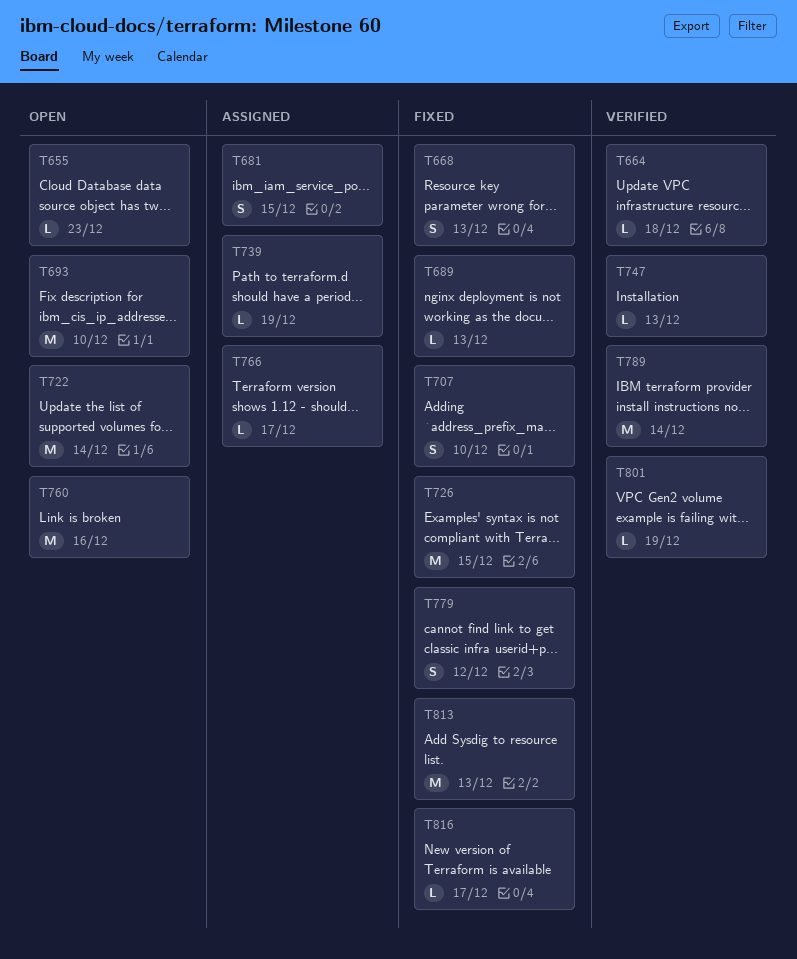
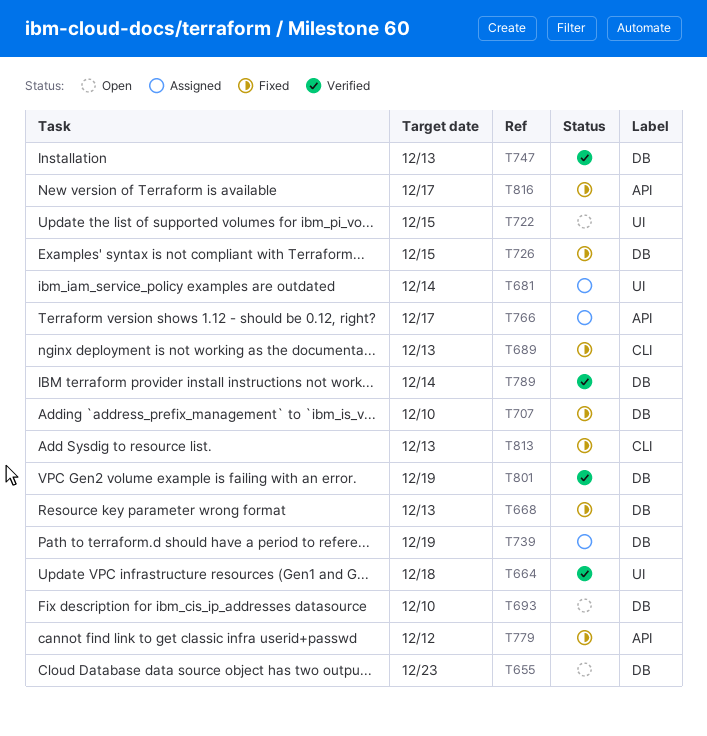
T681, due: Dec 15 -> Dec 14
T722, due: Dec 14 -> Dec 15
T760: present -> none

